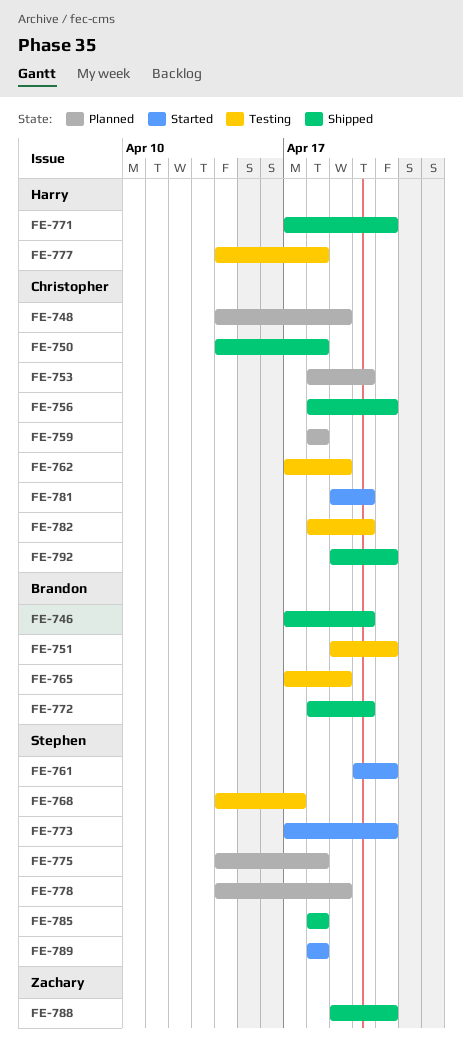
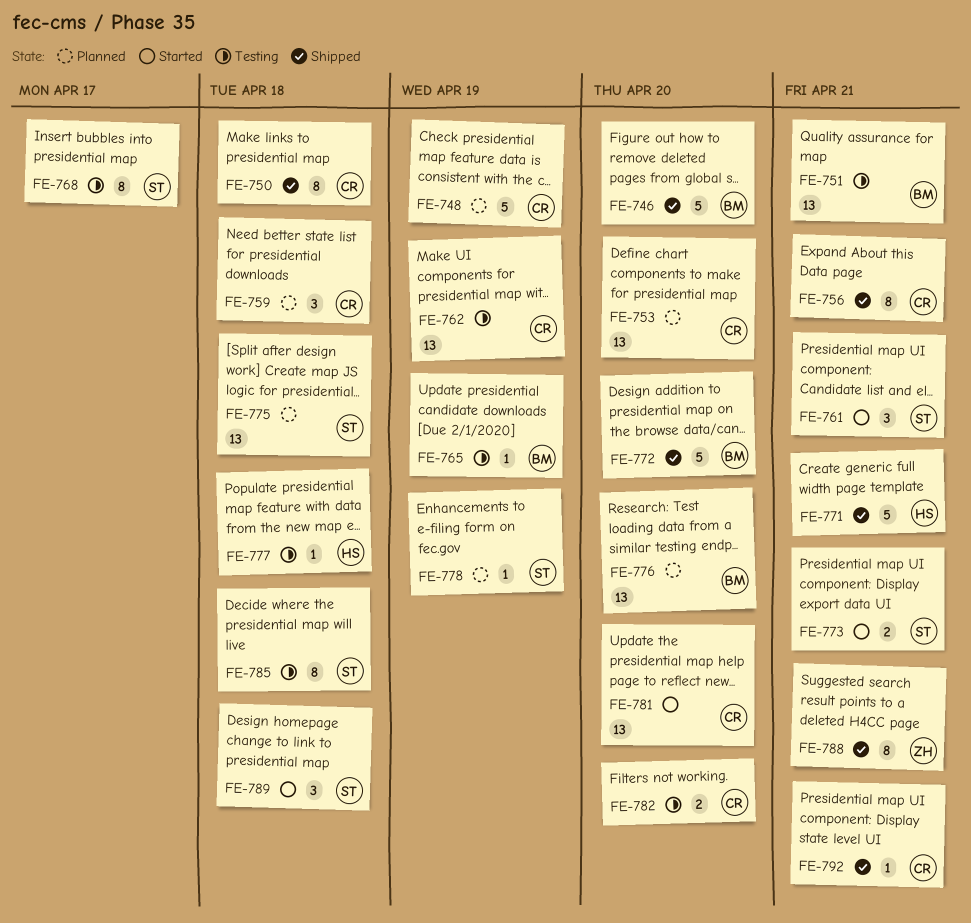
FE-776: none -> present
FE-785, status: Shipped -> Testing

